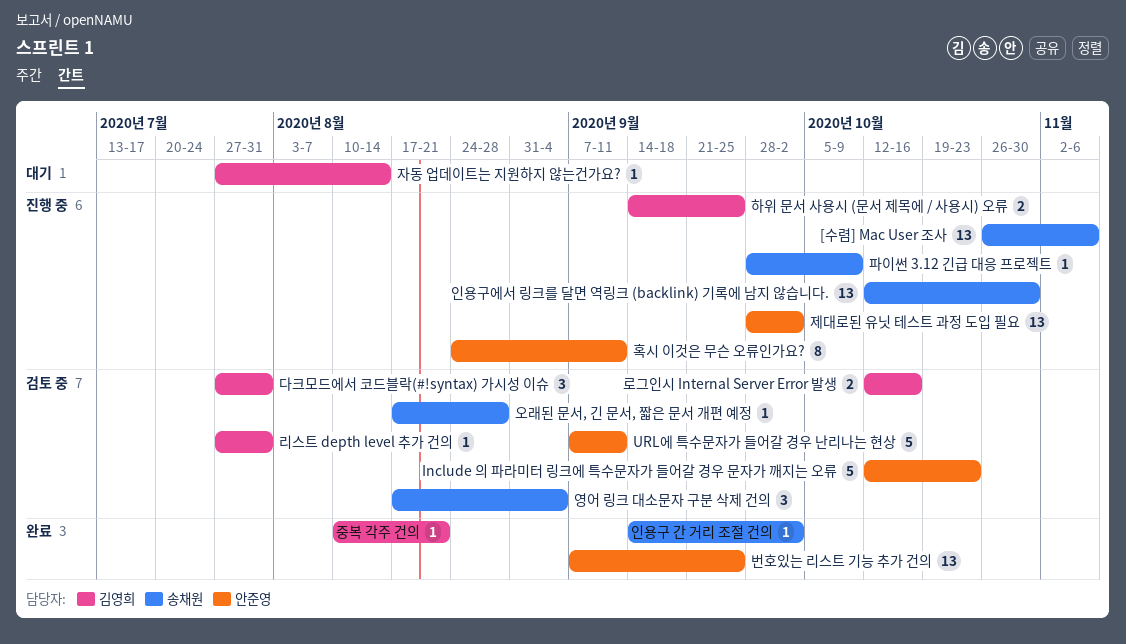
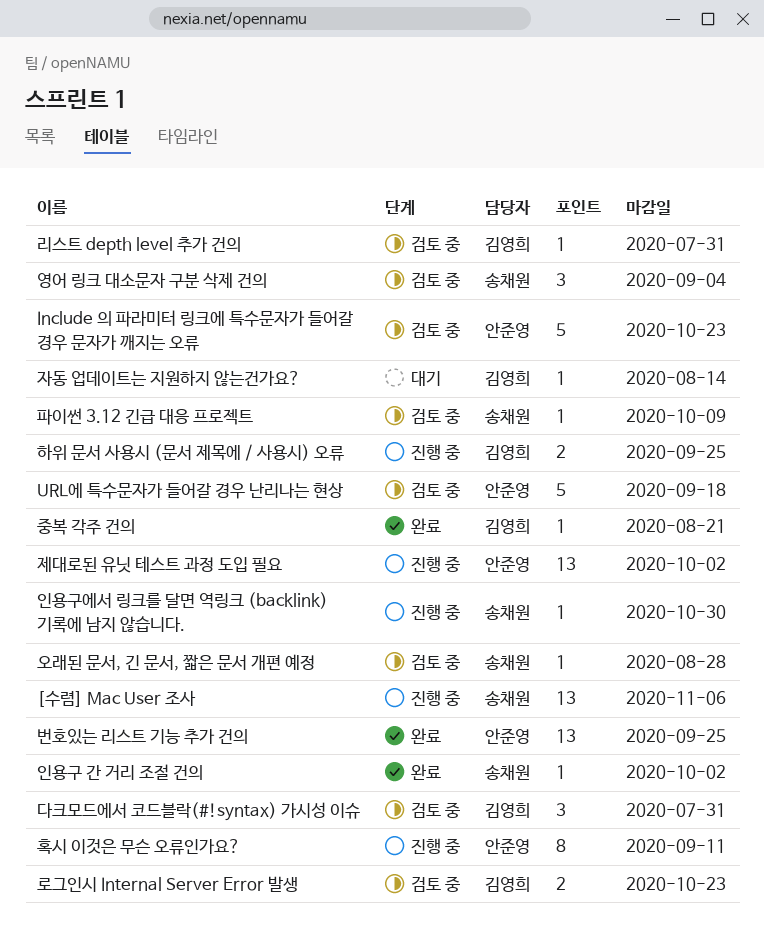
URL에 특수문자가 들어갈 경우 난리나는 현상, due: Sep 11 -> Sep 18
로그인시 Internal Server Error 발생, due: Oct 16 -> Oct 23
인용구에서 링크를 달면 역링크 (backlink) 기록에 남지 않습니다., estimate: 13 -> 1
파이썬 3.12 긴급 대응 프로젝트, status: 진행 중 -> 검토 중

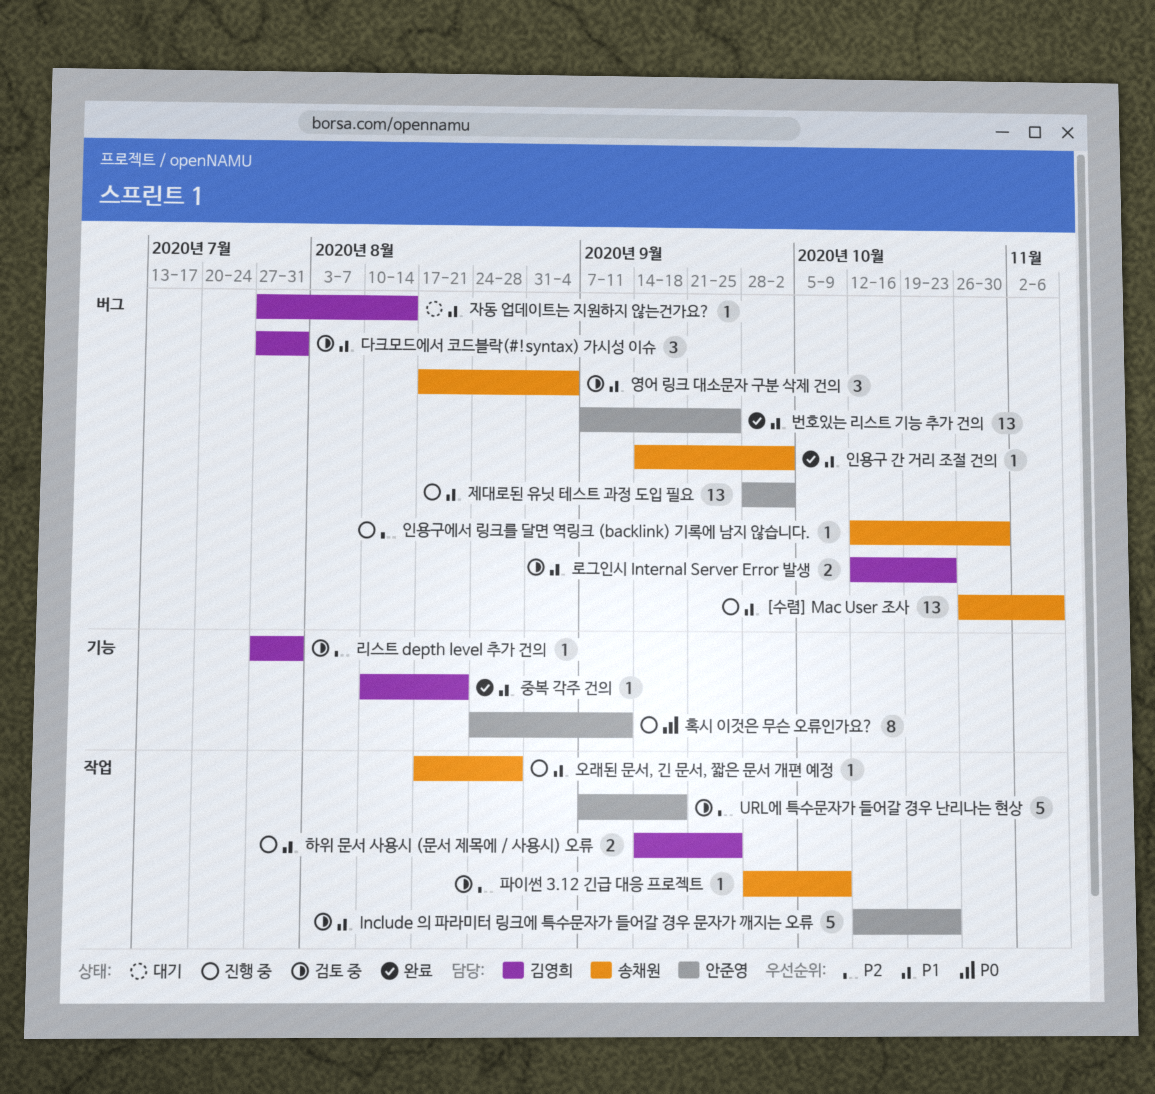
오래된 문서, 긴 문서, 짧은 문서 개편 예정, status: 검토 중 -> 진행 중

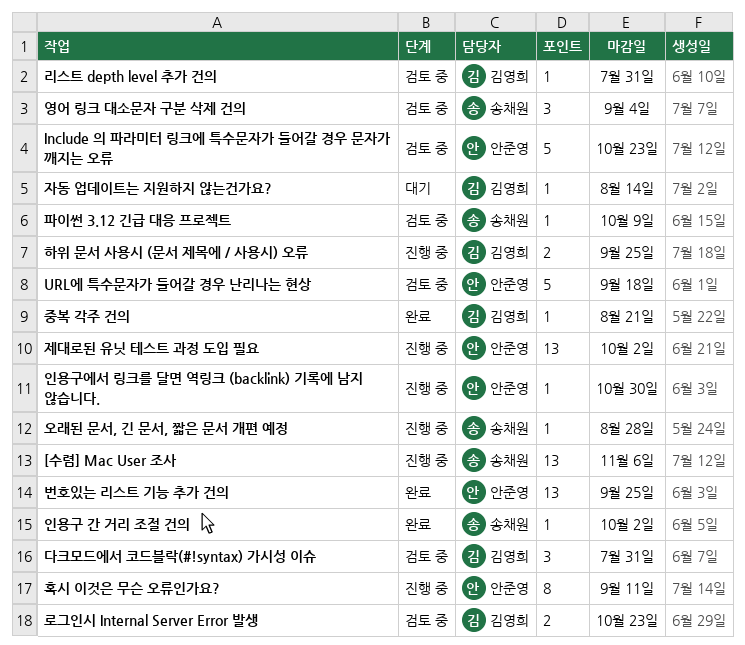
인용구에서 링크를 달면 역링크 (backlink) 기록에 남지 않습니다., owner: 송채원 -> 안준영

